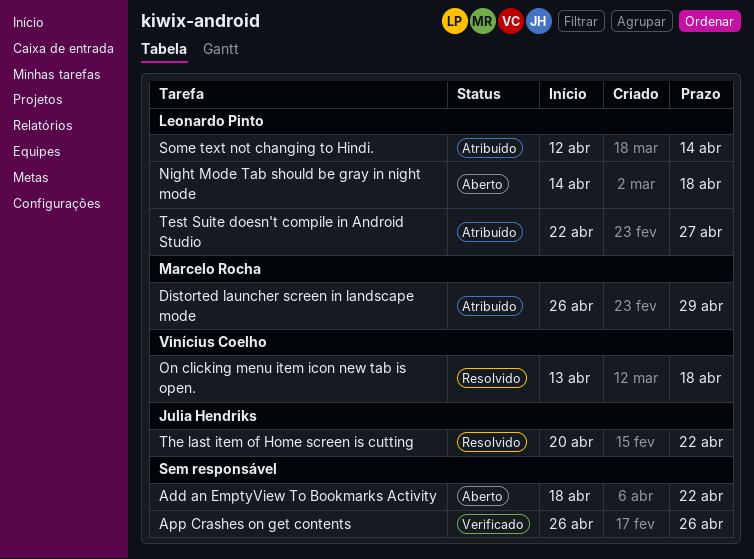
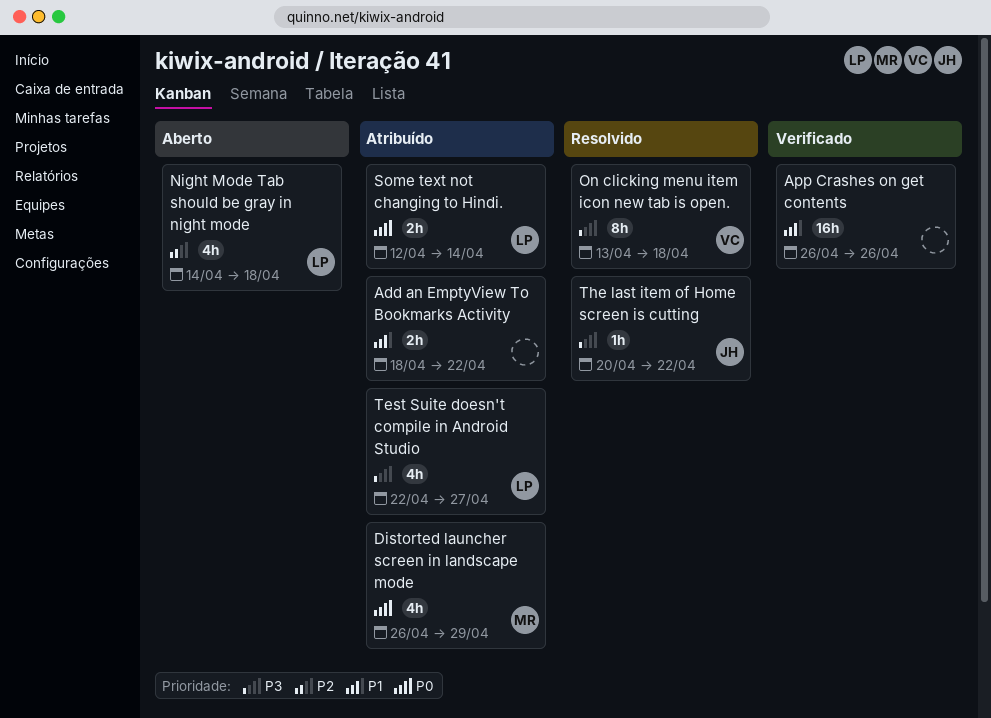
Add an EmptyView To Bookmarks Activity, status: Aberto -> Atribuído

